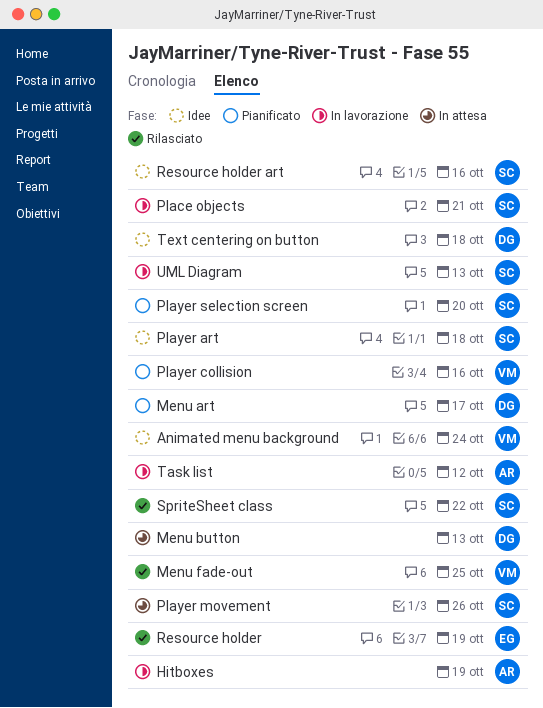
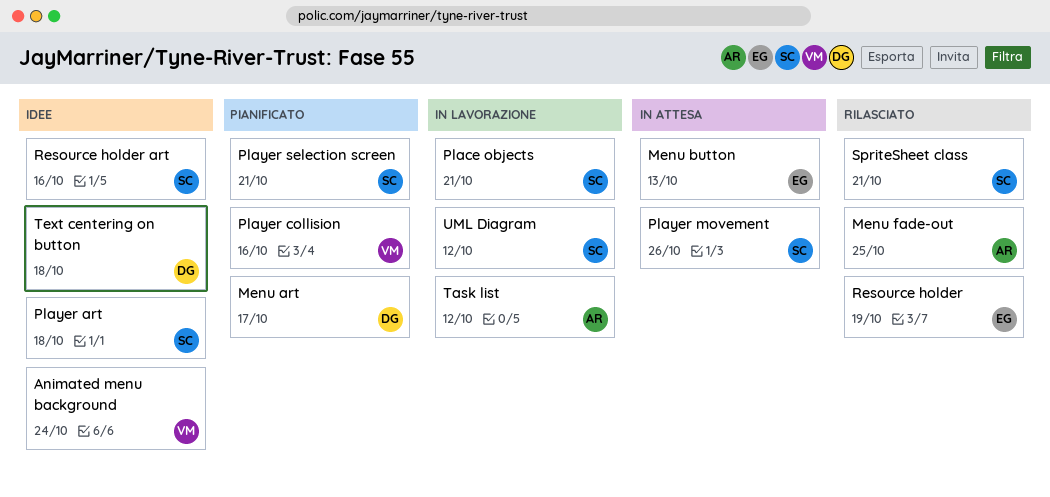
Hitboxes: present -> none
Menu button, owner: DG -> EG
Menu fade-out, owner: VM -> AR
Player selection screen, due: Oct 20 -> Oct 21
SpriteSheet class, due: Oct 22 -> Oct 21
UML Diagram, due: Oct 13 -> Oct 12

